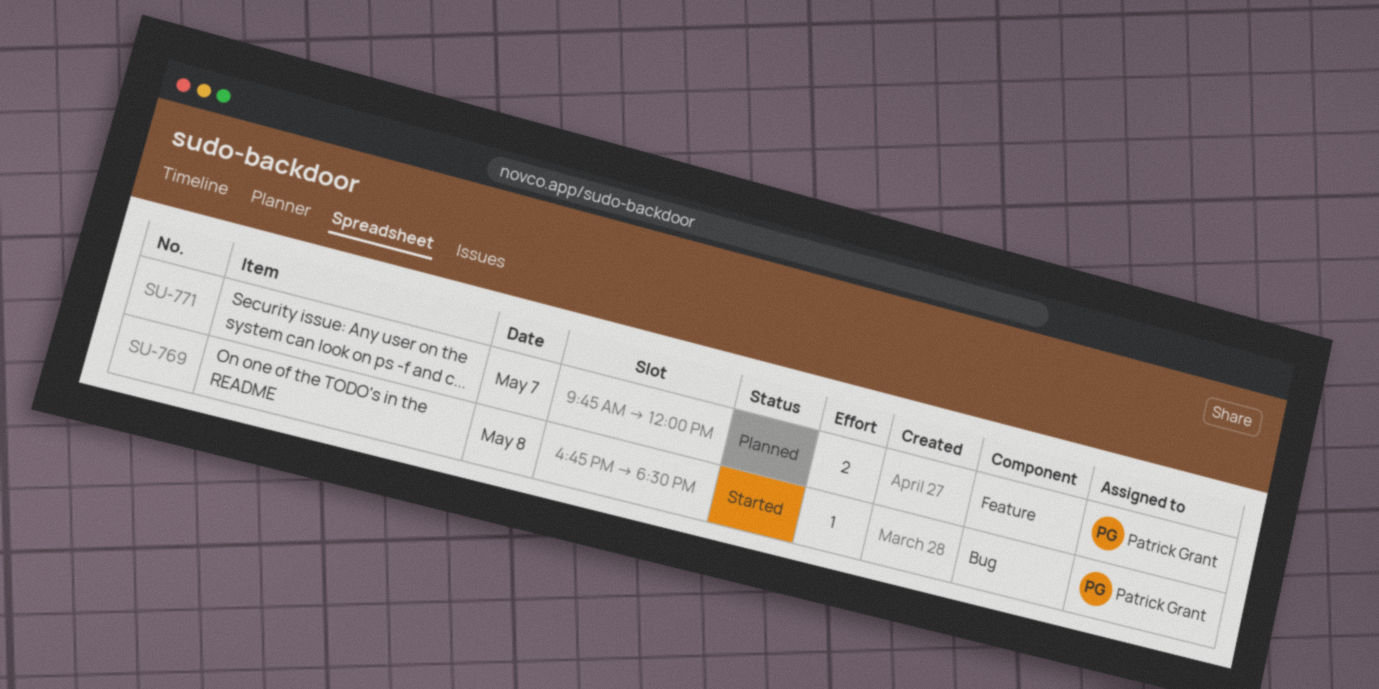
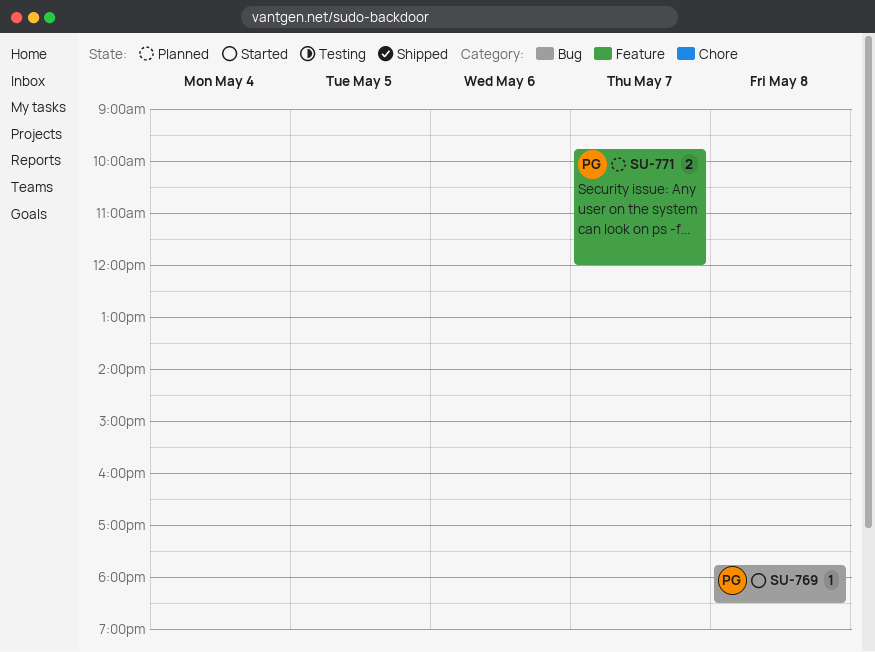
SU-769, begins: 16:45 -> 17:45

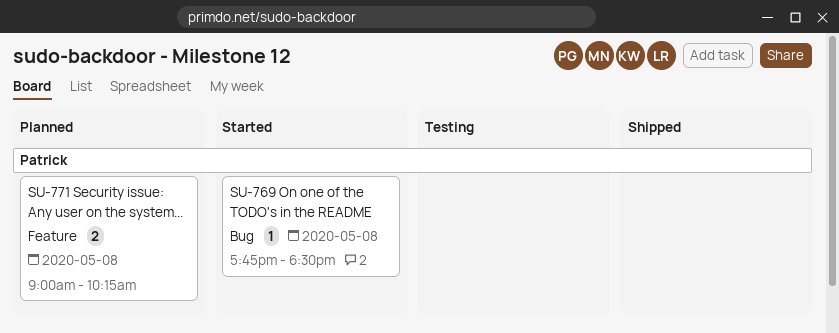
SU-771, day: May 7 -> May 8
SU-771, begins: 09:45 -> 09:00
SU-771, ends: 12:00 -> 10:15

